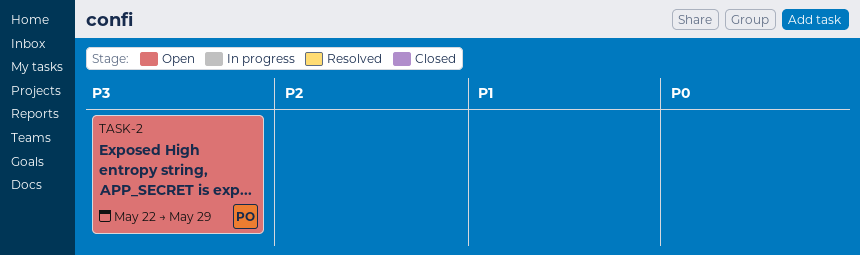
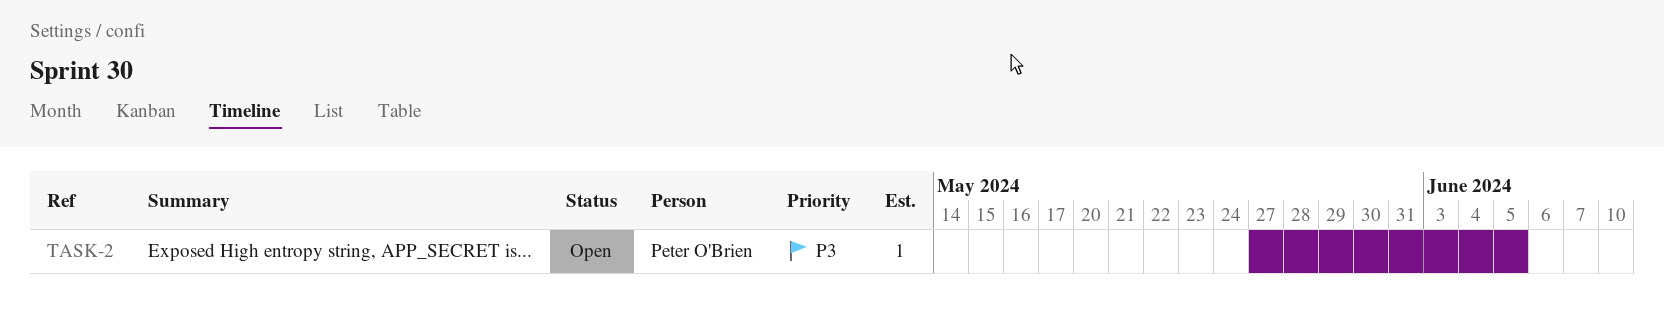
TASK-2, start: May 22 -> May 27
TASK-2, due: May 29 -> Jun 5

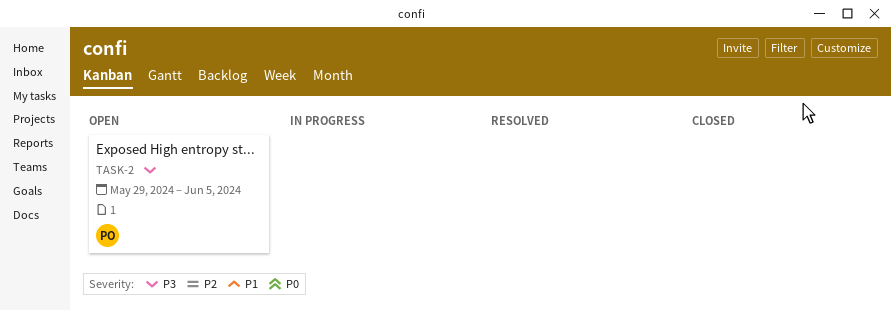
TASK-2, start: May 27 -> May 29

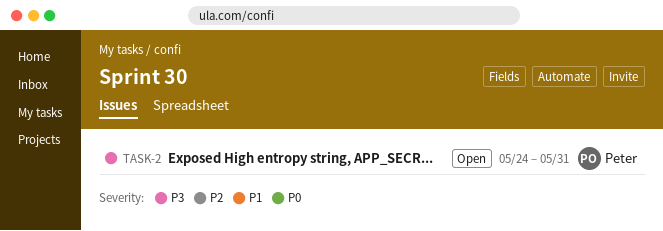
TASK-2, start: May 29 -> May 24
TASK-2, due: Jun 5 -> May 31

